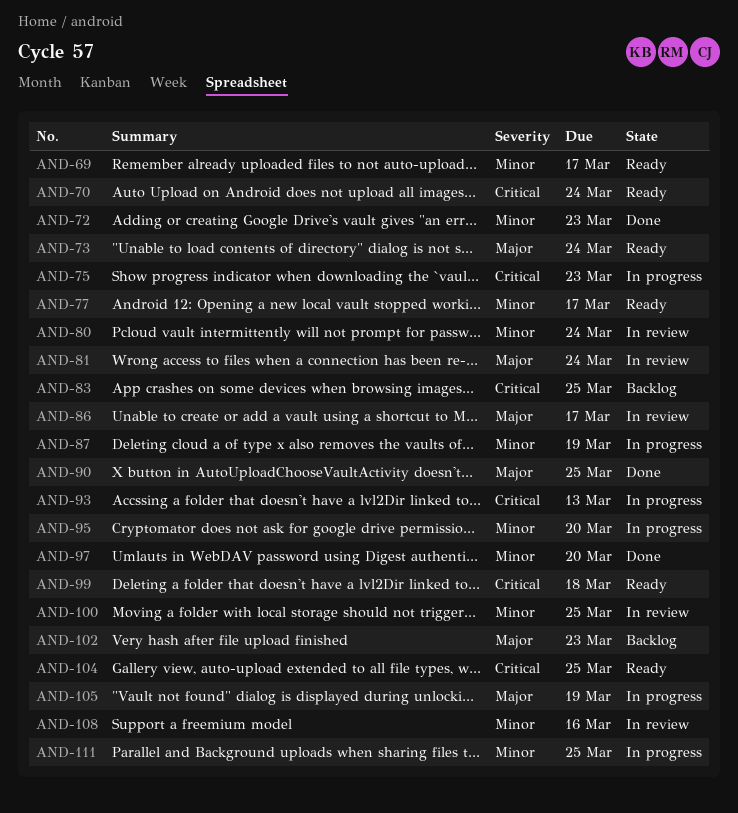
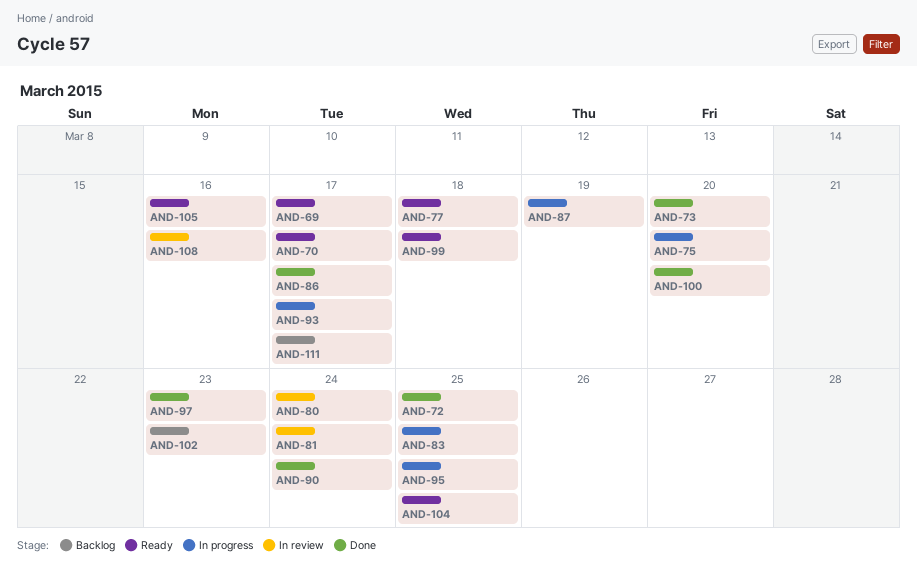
AND-70, due: Mar 24 -> Mar 17
AND-72, due: Mar 23 -> Mar 25
AND-73, status: Ready -> Done
AND-73, due: Mar 24 -> Mar 20
AND-75, due: Mar 23 -> Mar 20
AND-77, due: Mar 17 -> Mar 18
AND-83, status: Backlog -> In progress
AND-86, status: In review -> Done
AND-90, due: Mar 25 -> Mar 24
AND-93, due: Mar 13 -> Mar 17
AND-95, due: Mar 20 -> Mar 25
AND-97, due: Mar 20 -> Mar 23
AND-100, status: In review -> Done
AND-100, due: Mar 25 -> Mar 20
AND-105, status: In progress -> Ready
AND-105, due: Mar 19 -> Mar 16
AND-111, status: In progress -> Backlog
AND-111, due: Mar 25 -> Mar 17

